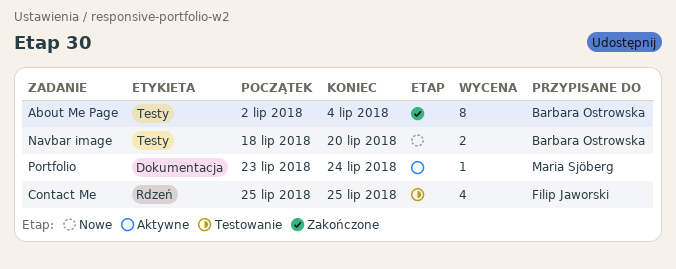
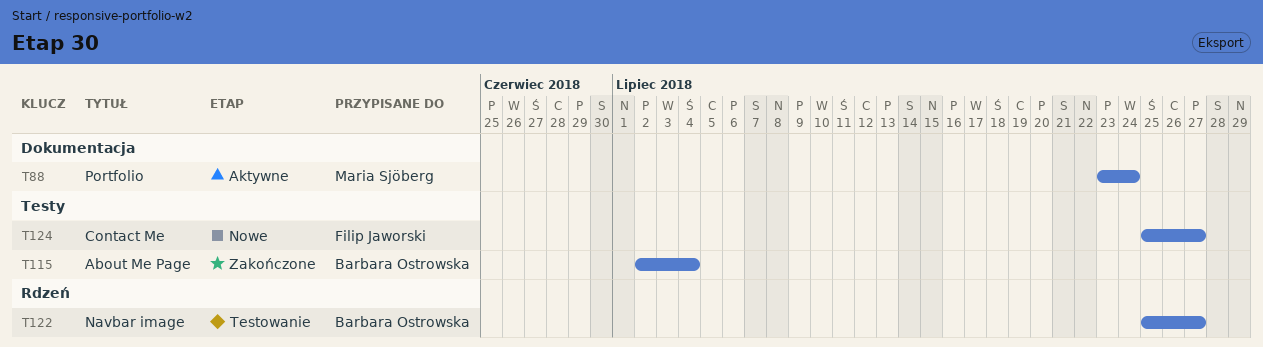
Contact Me, status: Testowanie -> Nowe
Contact Me, label: Rdzeń -> Testy
Contact Me, due: Jul 25 -> Jul 27
Navbar image, status: Nowe -> Testowanie
Navbar image, label: Testy -> Rdzeń
Navbar image, start: Jul 18 -> Jul 25
Navbar image, due: Jul 20 -> Jul 27

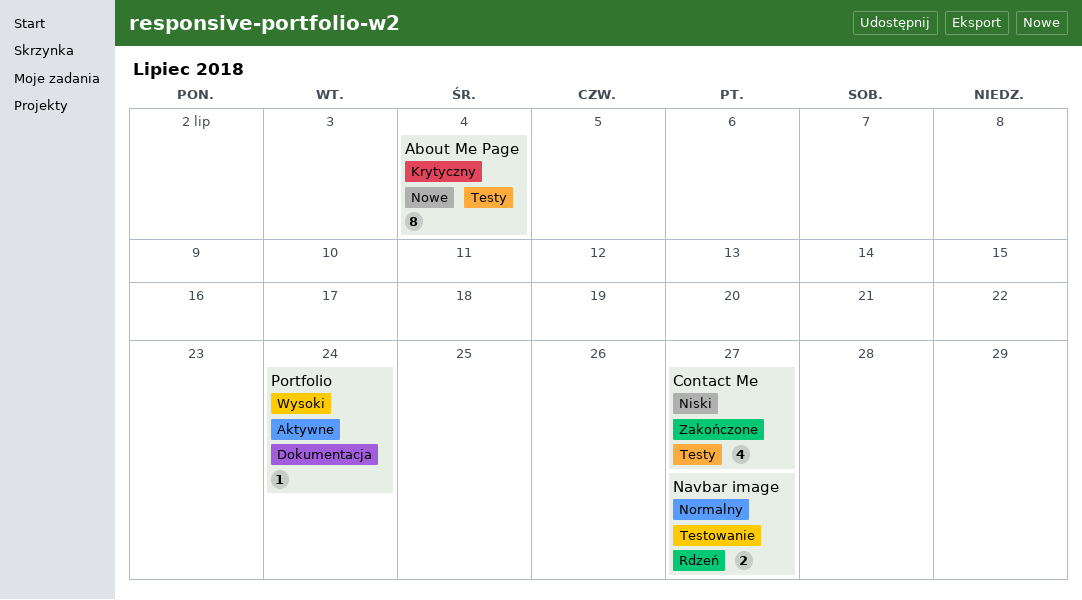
About Me Page, status: Zakończone -> Nowe
Contact Me, status: Nowe -> Zakończone

